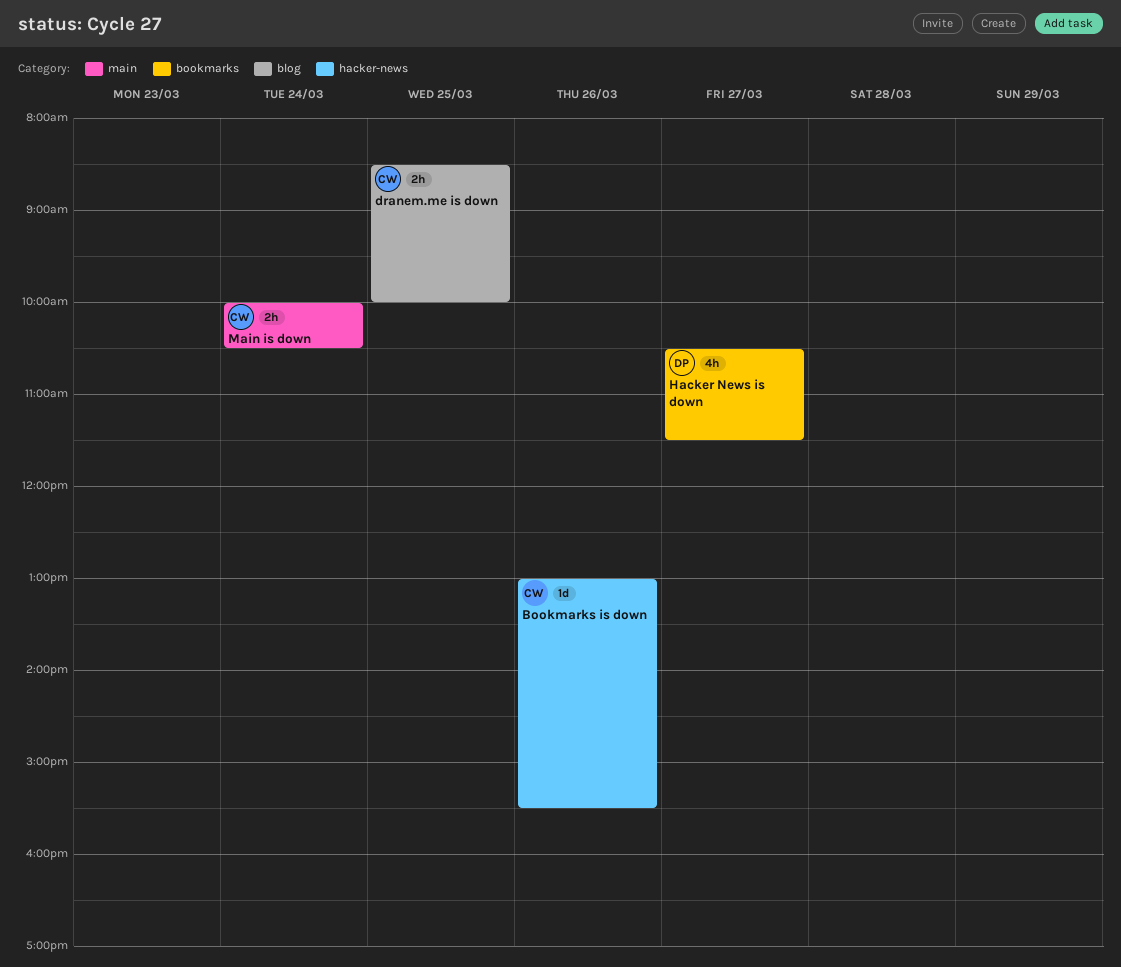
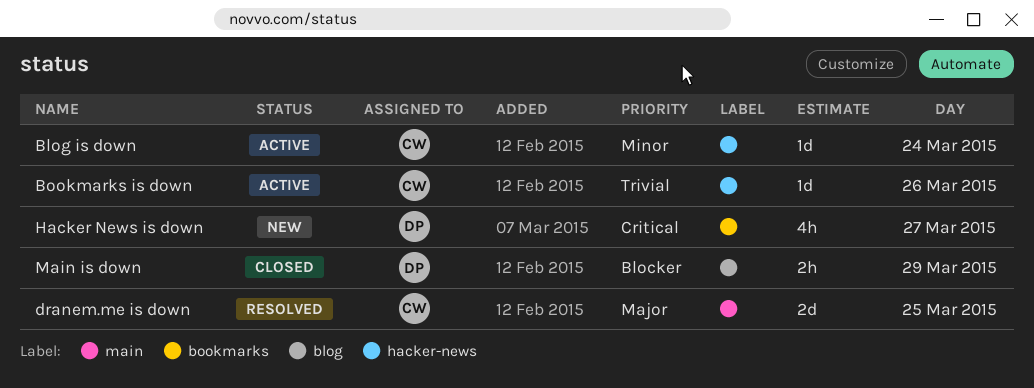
Blog is down: none -> present
dranem.me is down, label: blog -> main
dranem.me is down, estimate: 2h -> 2d
Main is down, owner: CW -> DP
Main is down, label: main -> blog
Main is down, day: Mar 24 -> Mar 29

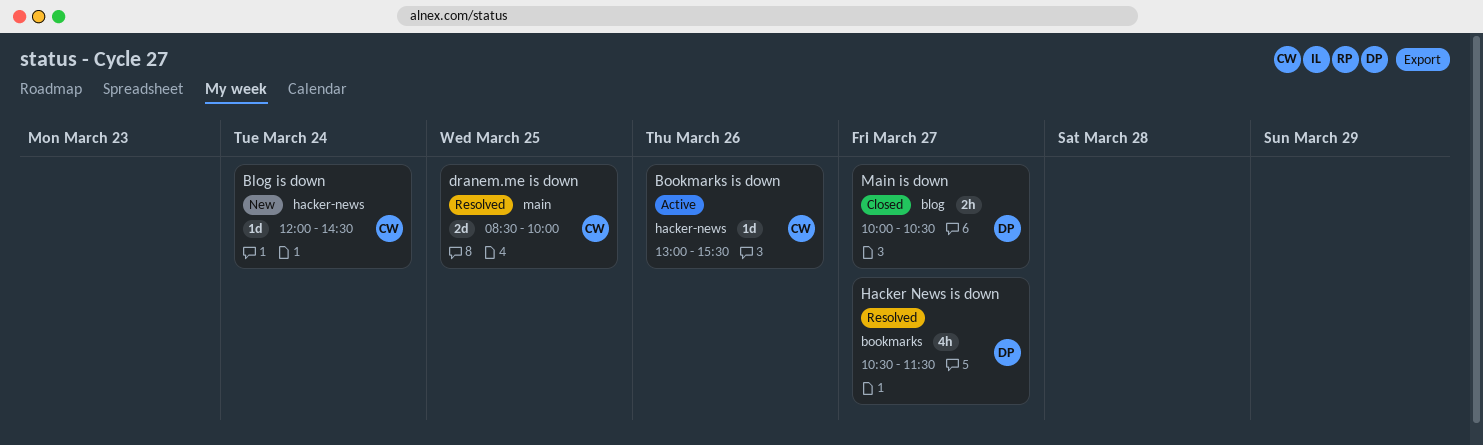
Blog is down, status: Active -> New
Hacker News is down, status: New -> Resolved
Main is down, day: Mar 29 -> Mar 27

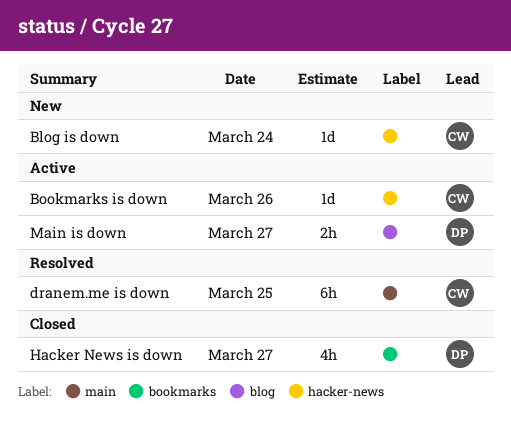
dranem.me is down, estimate: 2d -> 6h
Hacker News is down, status: Resolved -> Closed
Main is down, status: Closed -> Active

